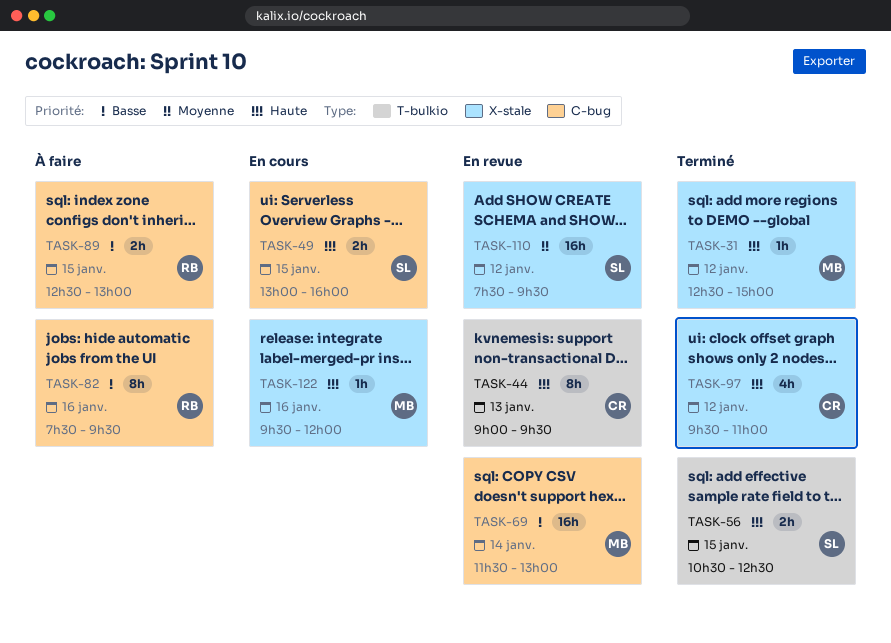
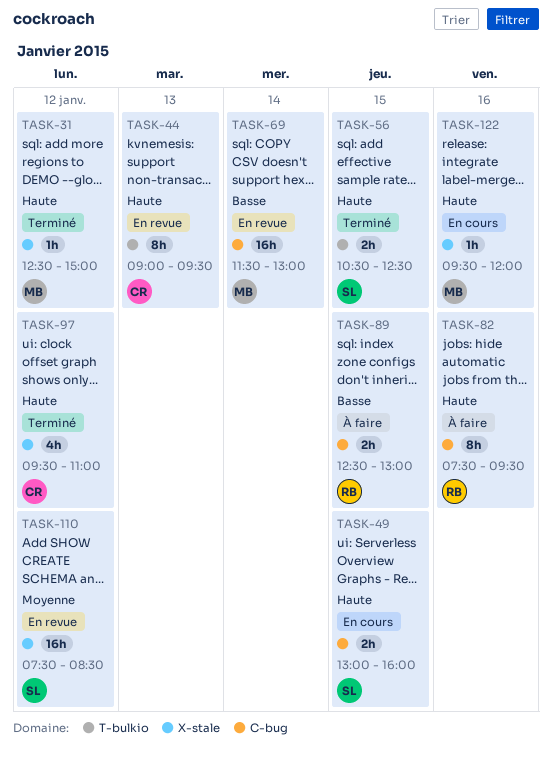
TASK-82, priority: Basse -> Haute
TASK-110, ends: 09:30 -> 08:30

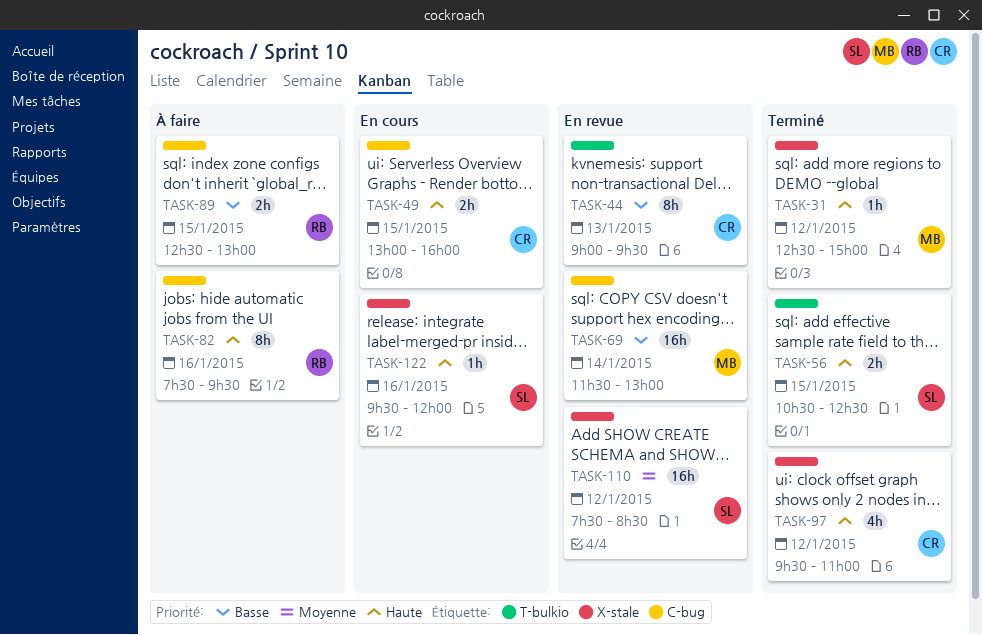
TASK-44, priority: Haute -> Basse
TASK-49, owner: SL -> CR
TASK-122, owner: MB -> SL

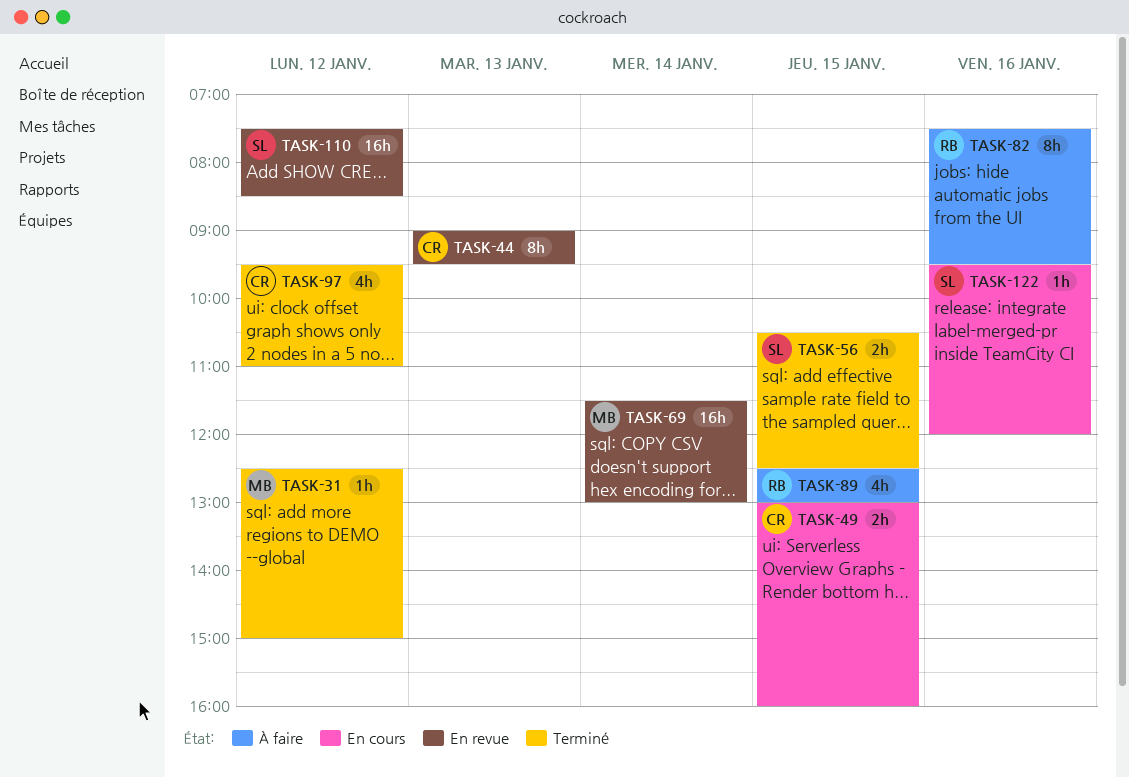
TASK-89, estimate: 2h -> 4h

